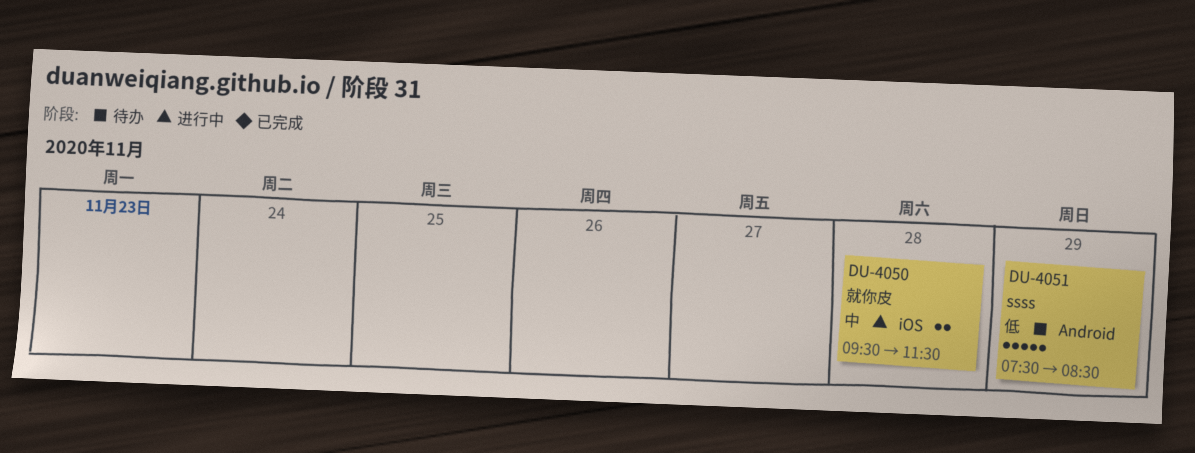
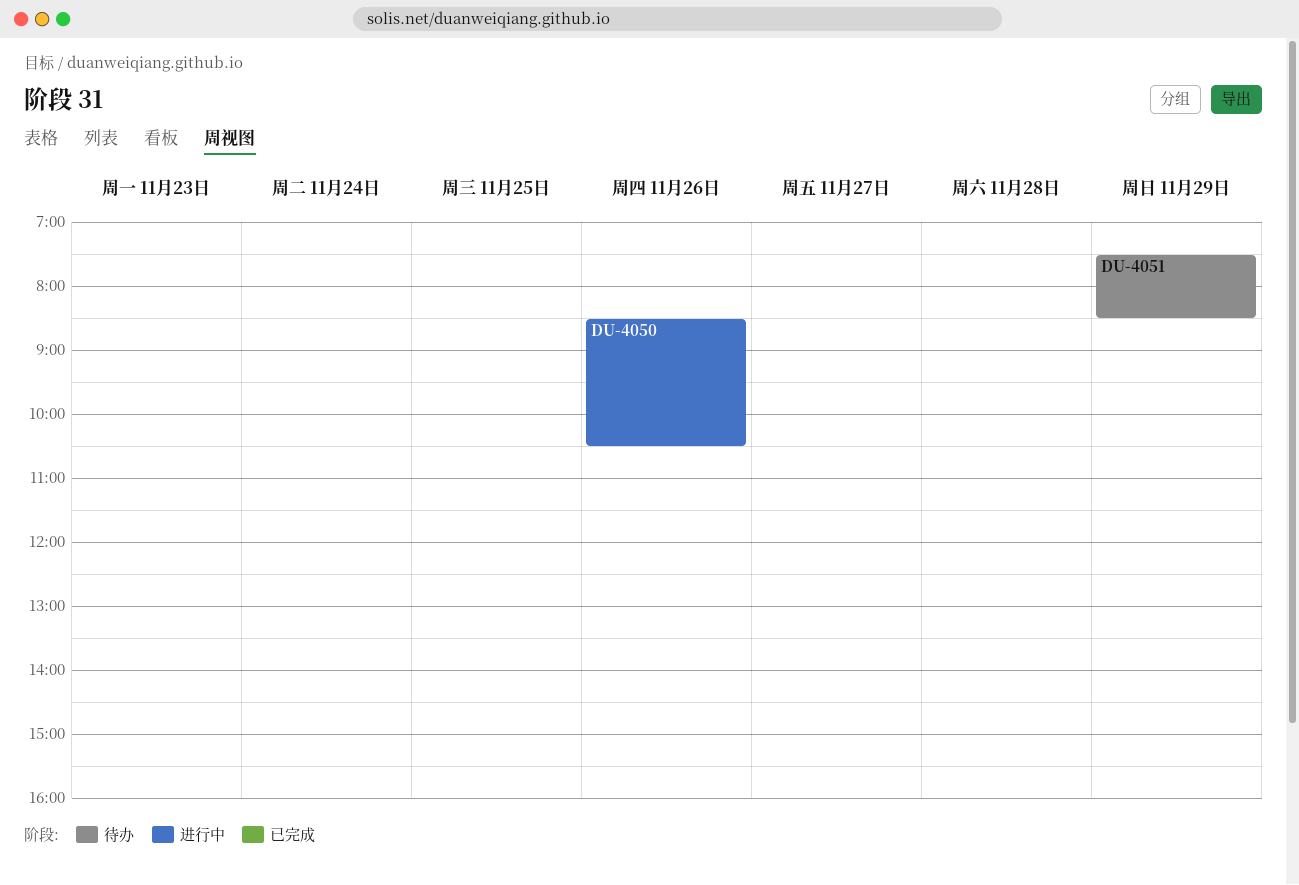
DU-4050, day: Nov 28 -> Nov 26
DU-4050, begins: 09:30 -> 08:30
DU-4050, ends: 11:30 -> 10:30

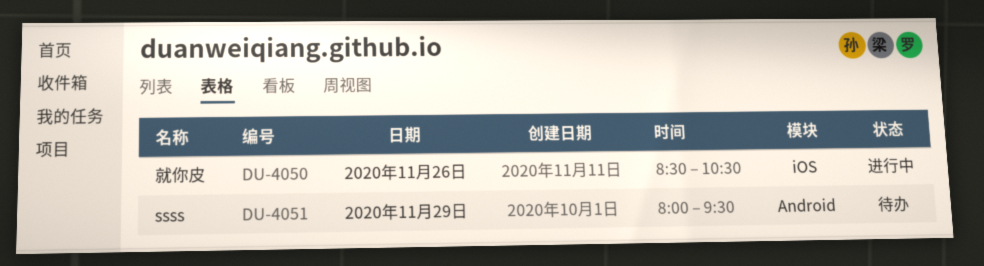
DU-4051, begins: 07:30 -> 08:00
DU-4051, ends: 08:30 -> 09:30

